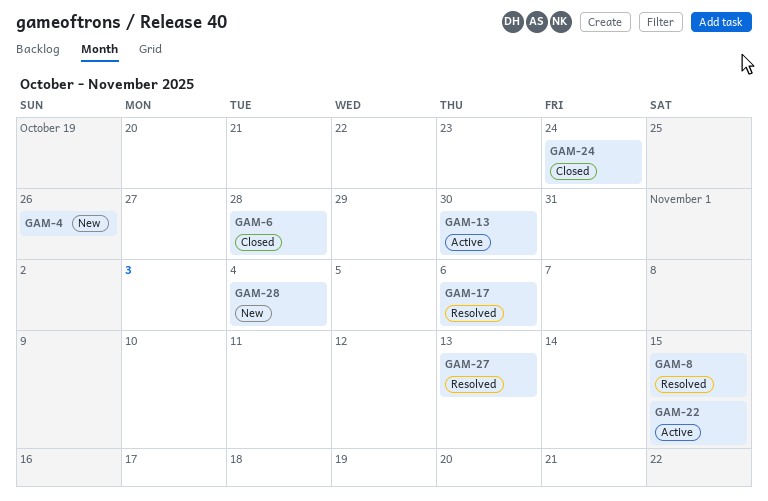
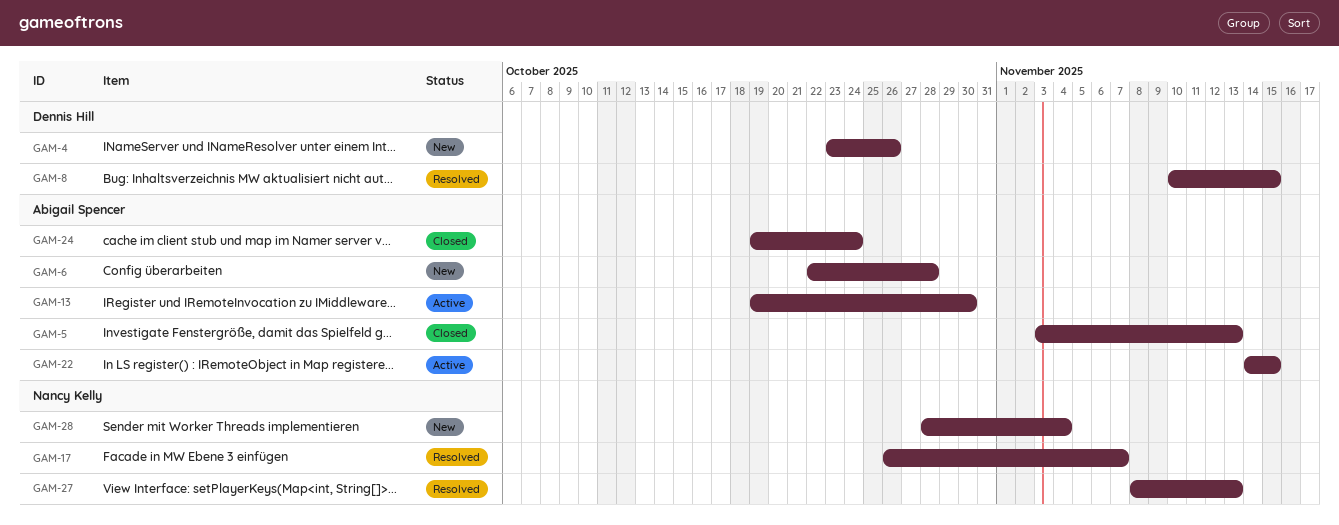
GAM-5: none -> present
GAM-6, status: Closed -> New
GAM-17, due: Nov 6 -> Nov 7

